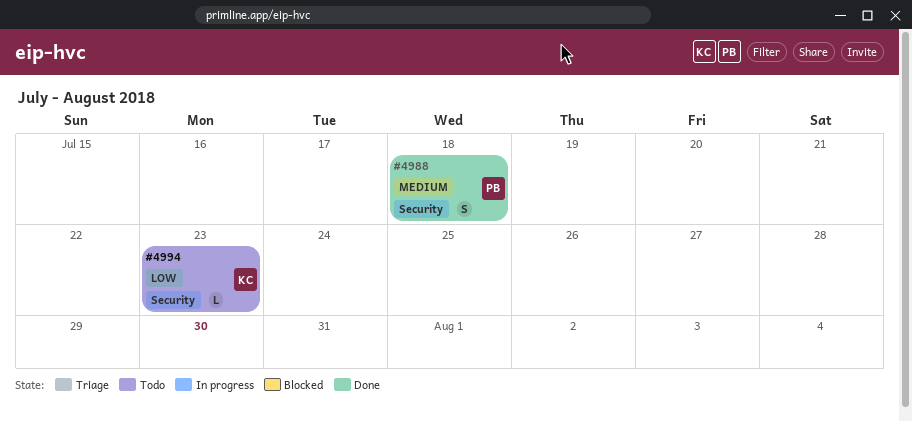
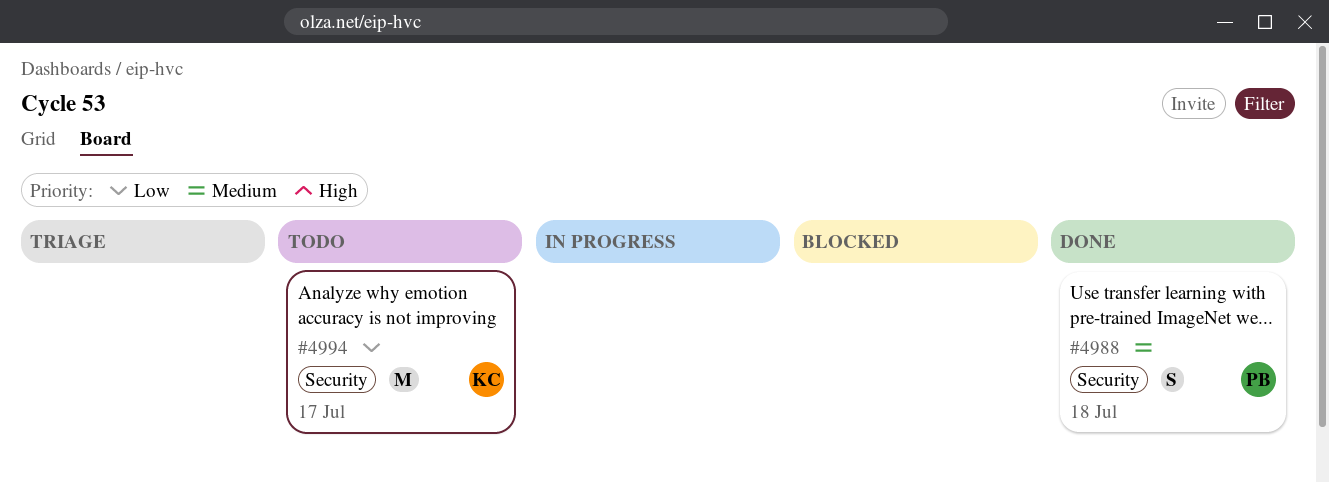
#4994, estimate: L -> M
#4994, due: Jul 23 -> Jul 17

